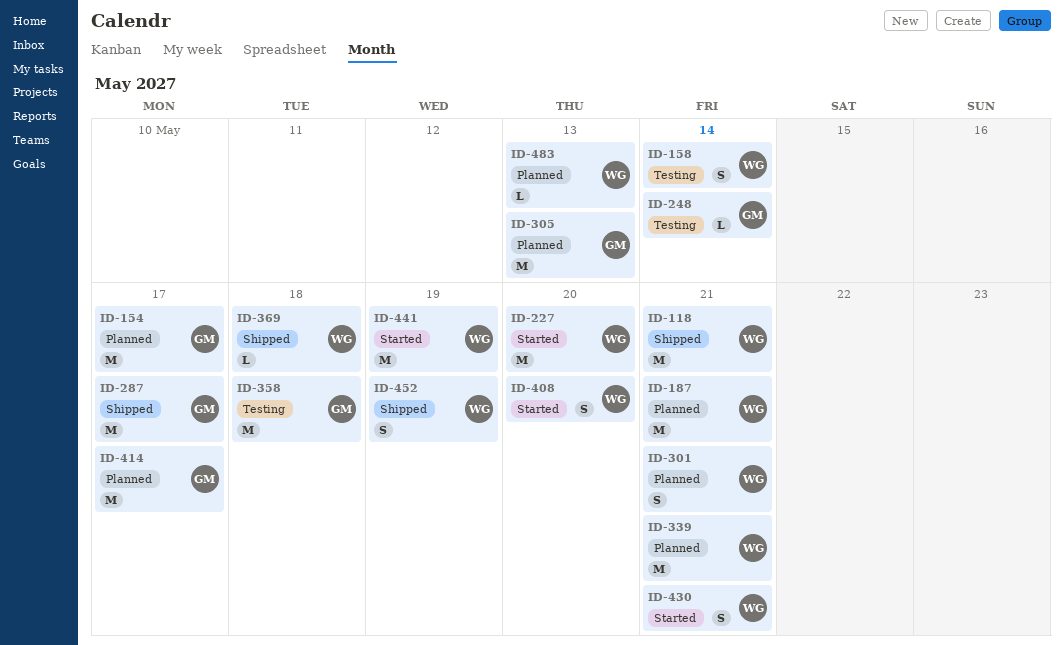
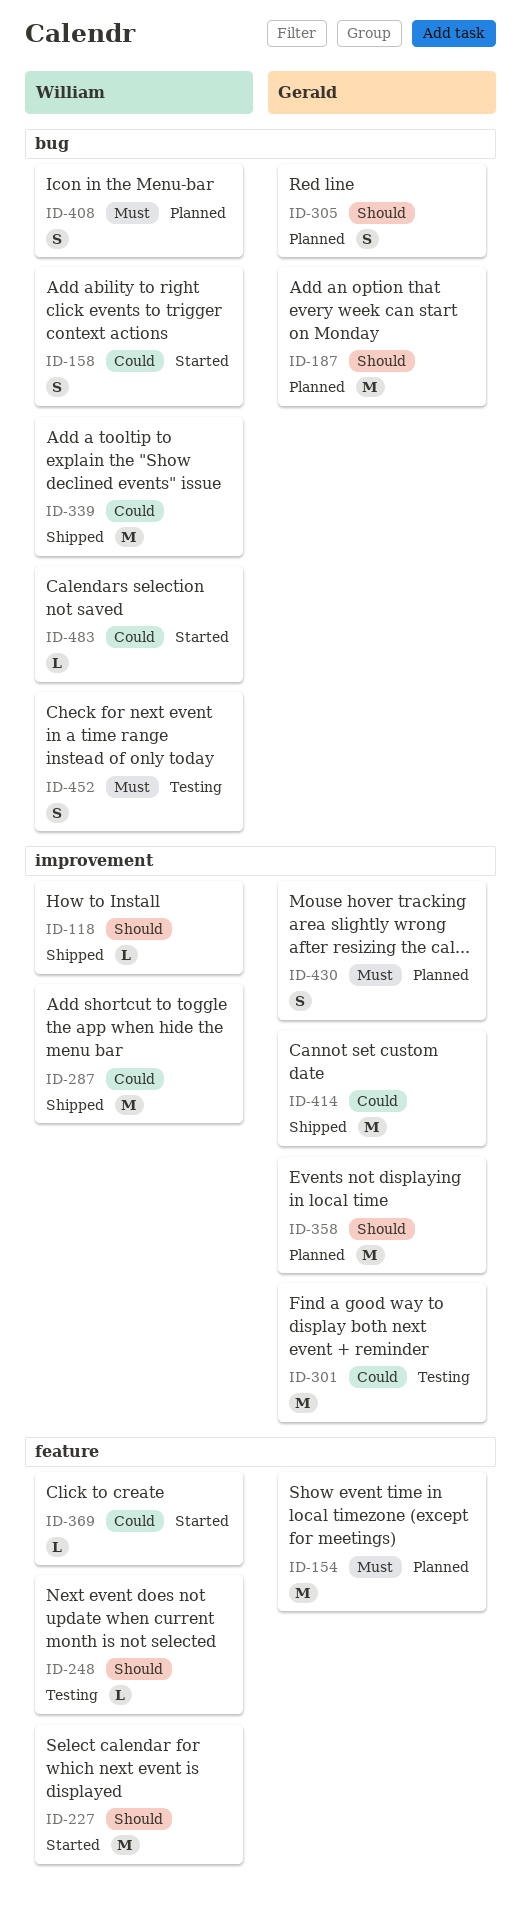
ID-118, estimate: M -> L
ID-158, status: Testing -> Started
ID-187, owner: William -> Gerald
ID-248, owner: Gerald -> William
ID-287, owner: Gerald -> William
ID-301, status: Planned -> Testing
ID-301, owner: William -> Gerald
ID-301, estimate: S -> M
ID-305, estimate: M -> S
ID-339, status: Planned -> Shipped
ID-358, status: Testing -> Planned
ID-369, status: Shipped -> Started
ID-408, status: Started -> Planned
ID-414, status: Planned -> Shipped
ID-430, status: Started -> Planned
ID-430, owner: William -> Gerald
ID-441: present -> none
ID-452, status: Shipped -> Testing
ID-483, status: Planned -> Started

